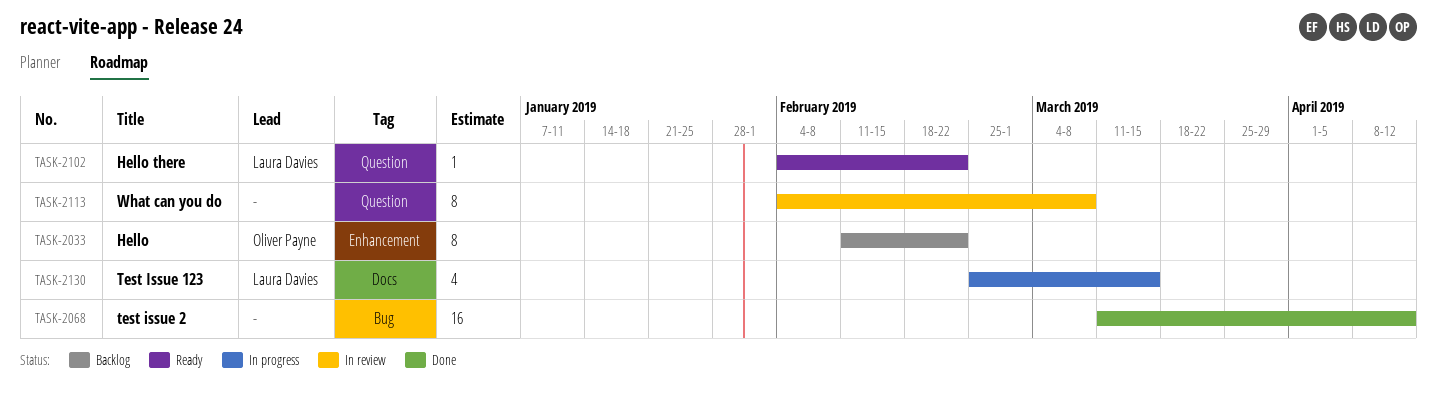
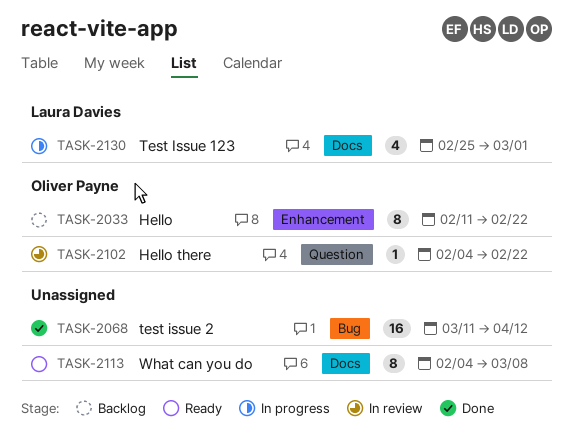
TASK-2102, status: Ready -> In review
TASK-2102, owner: Laura Davies -> Oliver Payne
TASK-2113, status: In review -> Ready
TASK-2113, label: Question -> Docs
TASK-2130, due: Mar 15 -> Mar 1

